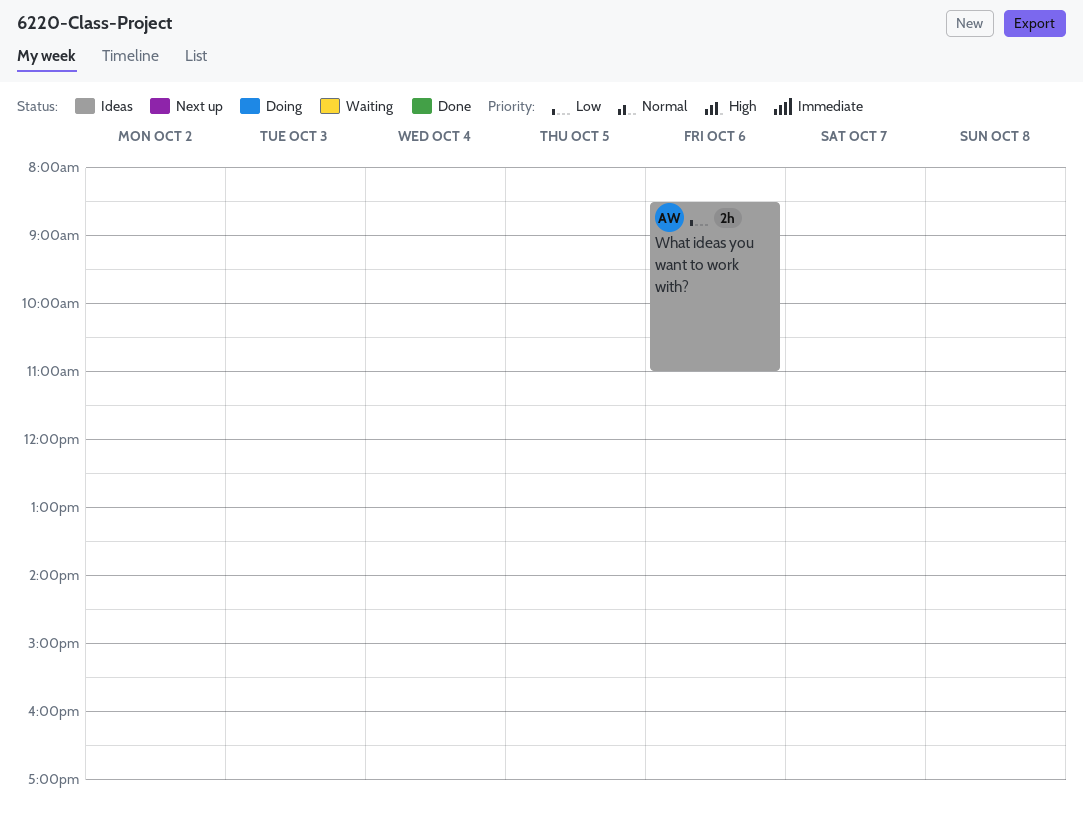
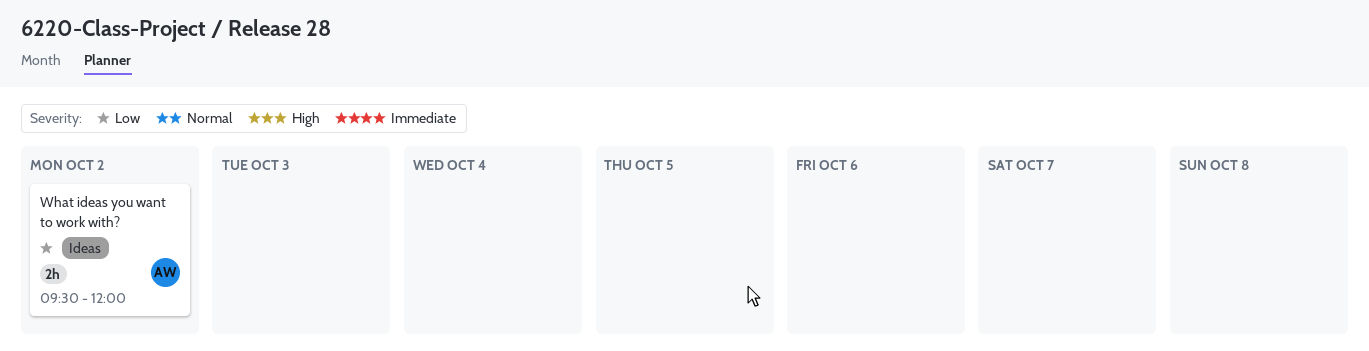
What ideas you want to work with?, day: Oct 6 -> Oct 2
What ideas you want to work with?, begins: 08:30 -> 09:30
What ideas you want to work with?, ends: 11:00 -> 12:00

